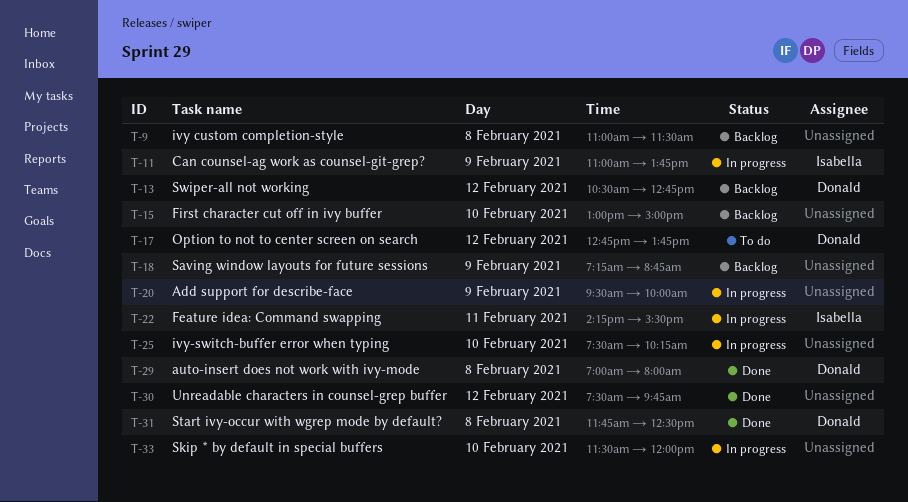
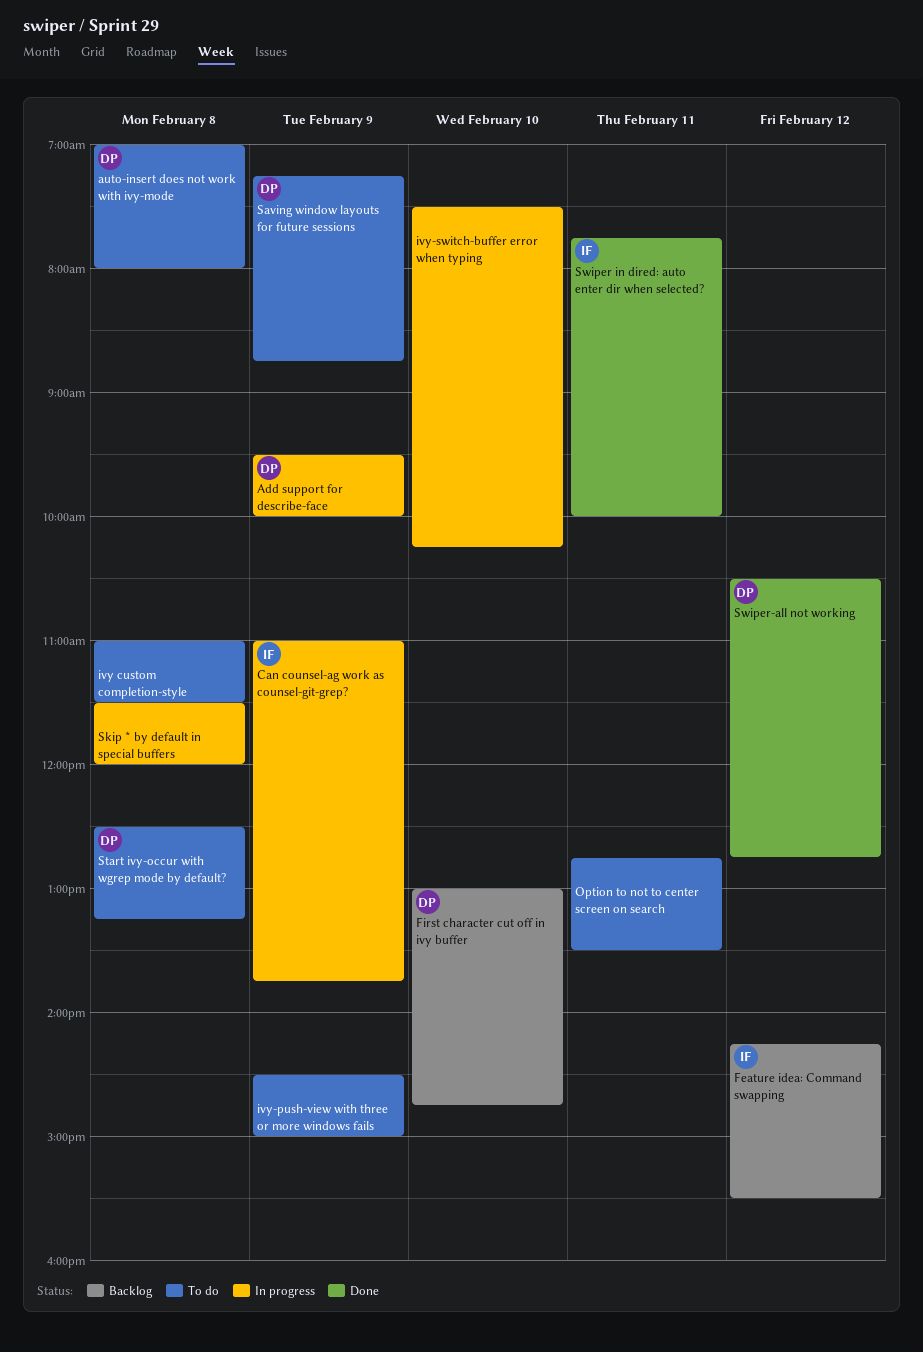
Add support for describe-face, owner: none -> Donald
auto-insert does not work with ivy-mode, status: Done -> To do
Feature idea: Command swapping, status: In progress -> Backlog
Feature idea: Command swapping, day: Feb 11 -> Feb 12
First character cut off in ivy buffer, owner: none -> Donald
First character cut off in ivy buffer, ends: 15:00 -> 14:45
ivy custom completion-style, status: Backlog -> To do
ivy-push-view with three or more windows fails: none -> present
Option to not to center screen on search, owner: Donald -> none
Option to not to center screen on search, day: Feb 12 -> Feb 11
Option to not to center screen on search, ends: 13:45 -> 13:30
Saving window layouts for future sessions, status: Backlog -> To do
Saving window layouts for future sessions, owner: none -> Donald
Skip * by default in special buffers, day: Feb 10 -> Feb 8
Start ivy-occur with wgrep mode by default?, status: Done -> To do
Start ivy-occur with wgrep mode by default?, begins: 11:45 -> 12:30
Start ivy-occur with wgrep mode by default?, ends: 12:30 -> 13:15
Swiper in dired: auto enter dir when selected?: none -> present
Swiper-all not working, status: Backlog -> Done
Unreadable characters in counsel-grep buffer: present -> none

